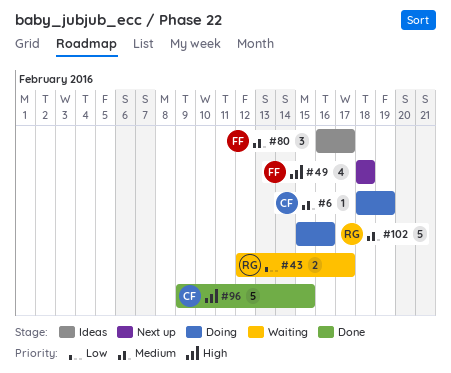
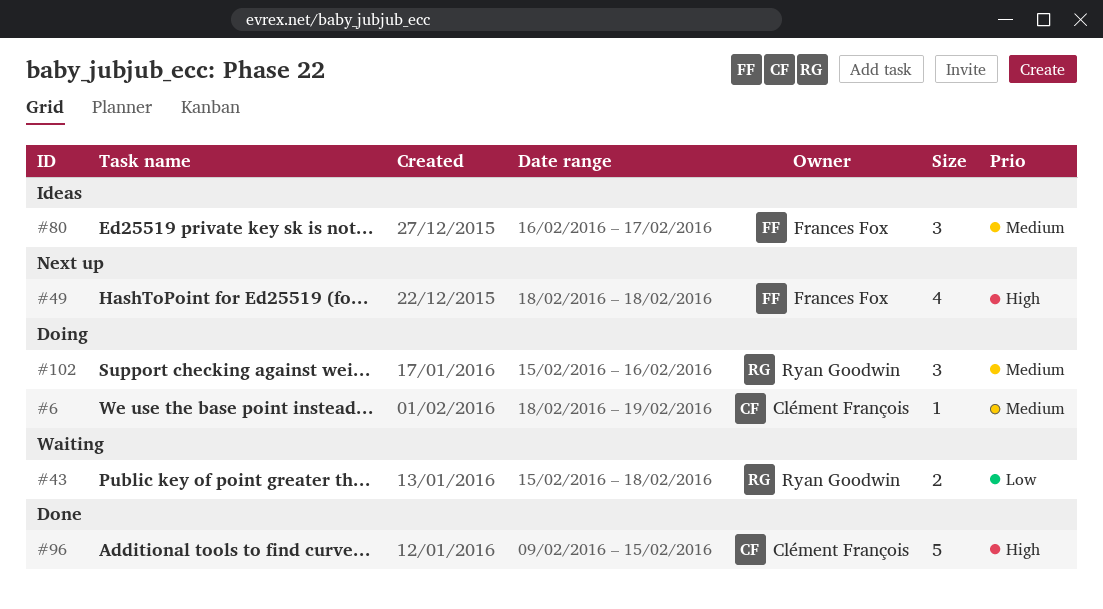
#43, start: Feb 12 -> Feb 15
#43, due: Feb 17 -> Feb 18
#102, estimate: 5 -> 3

